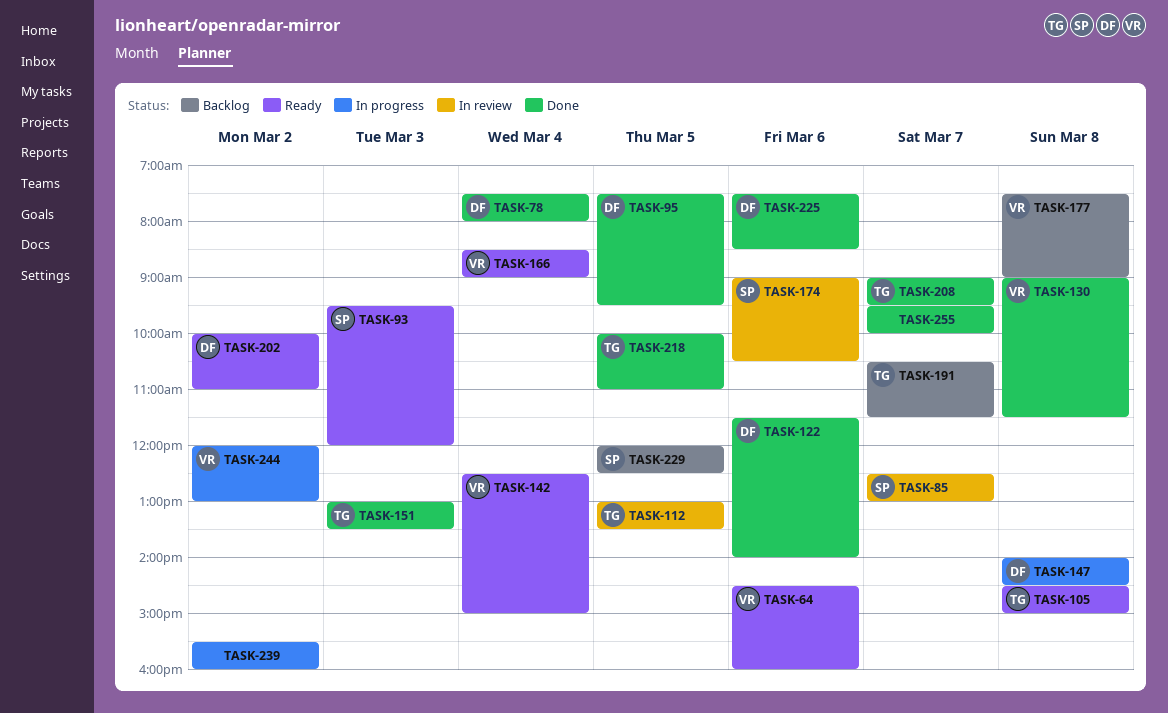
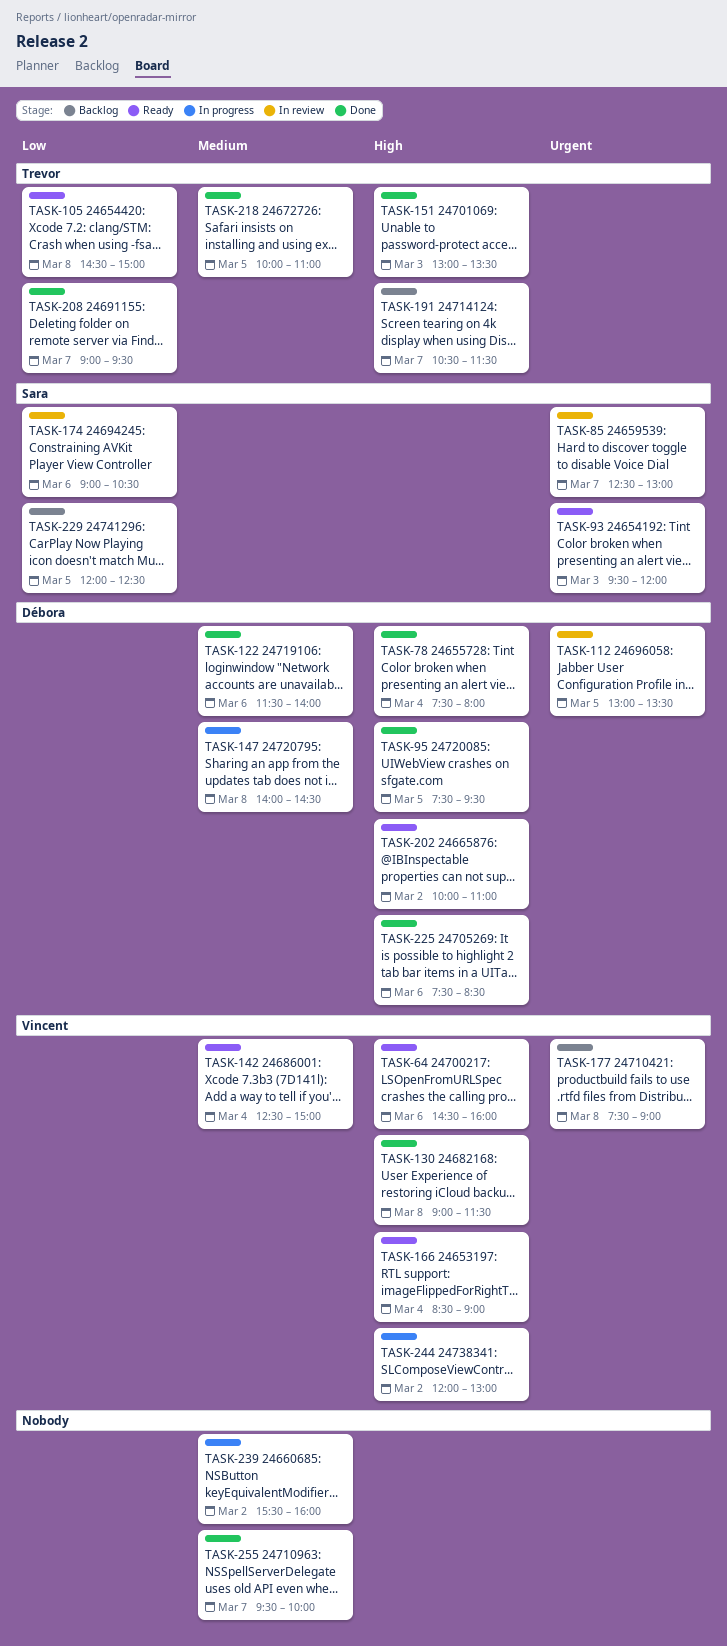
TASK-112, owner: Trevor -> Débora

